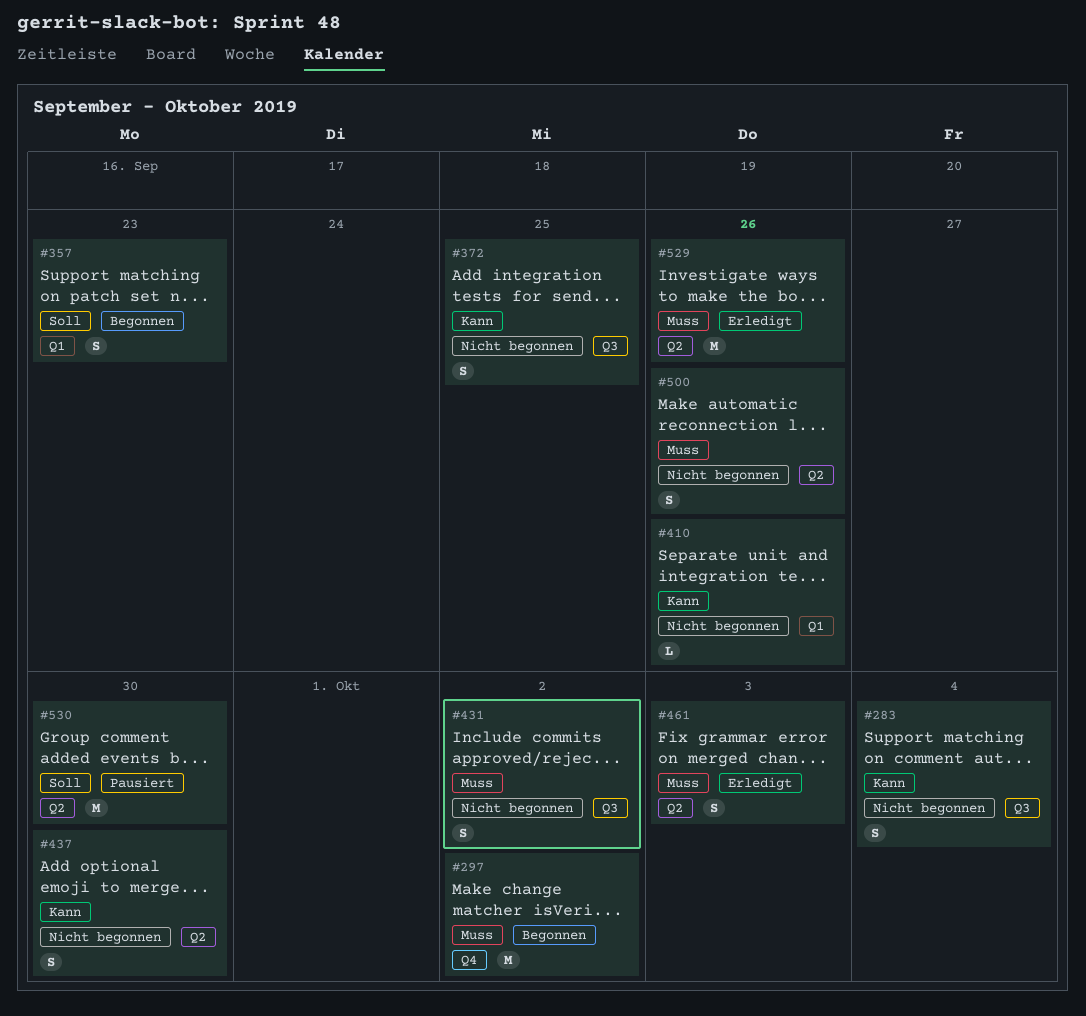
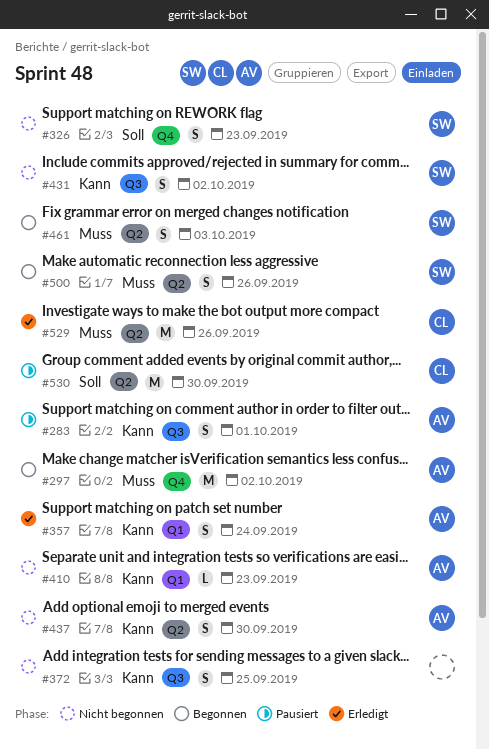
#283, status: Nicht begonnen -> Pausiert
#283, due: Oct 4 -> Oct 1
#326: none -> present
#357, status: Begonnen -> Erledigt
#357, priority: Soll -> Kann
#357, due: Sep 23 -> Sep 24
#410, due: Sep 26 -> Sep 23
#431, priority: Muss -> Kann
#461, status: Erledigt -> Begonnen
#500, status: Nicht begonnen -> Begonnen

